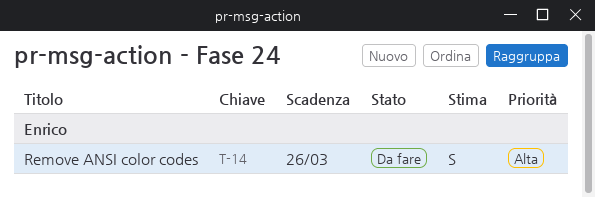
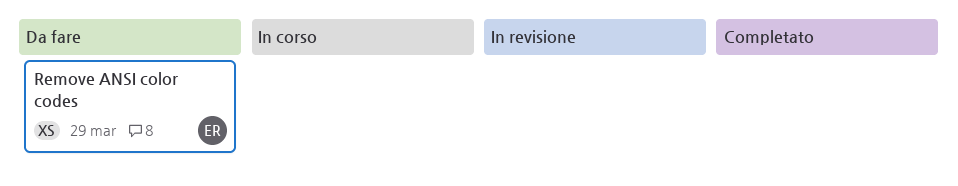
Remove ANSI color codes, estimate: S -> XS
Remove ANSI color codes, due: Mar 26 -> Mar 29

